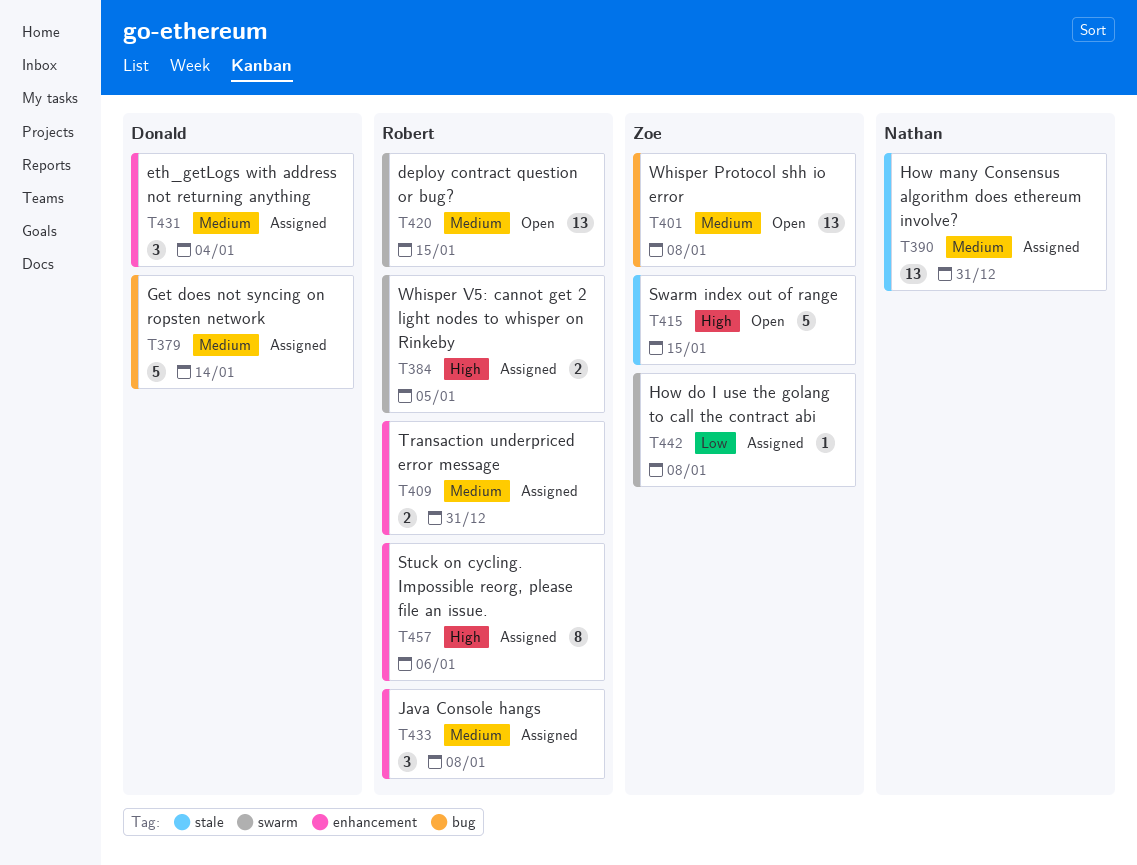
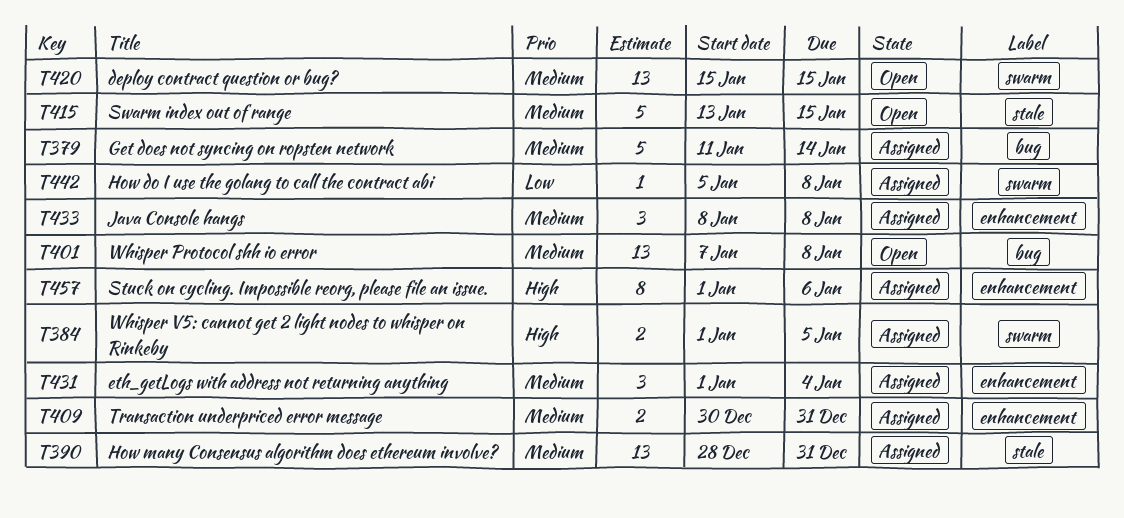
T415, priority: High -> Medium

